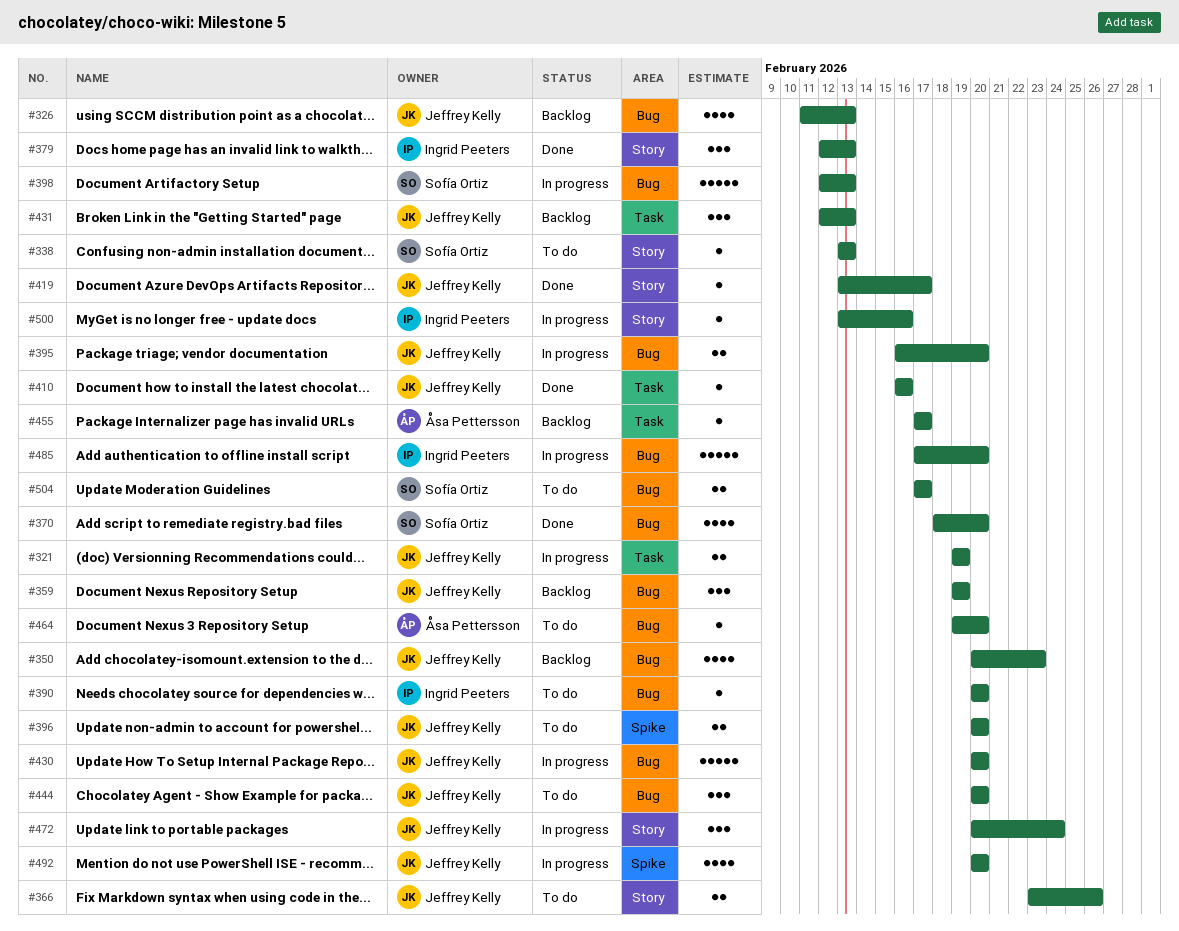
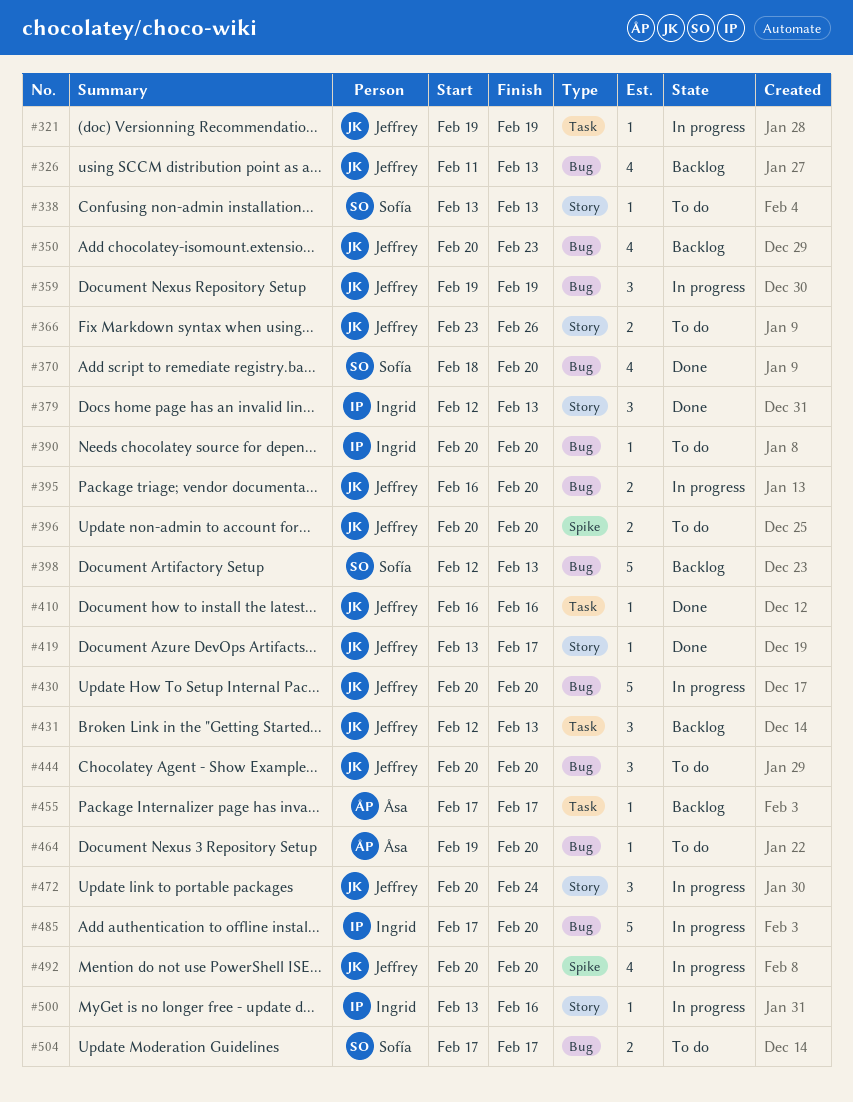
#321, estimate: 2 -> 1
#359, status: Backlog -> In progress
#398, status: In progress -> Backlog

